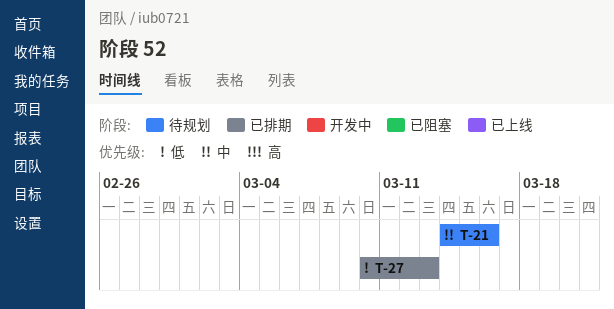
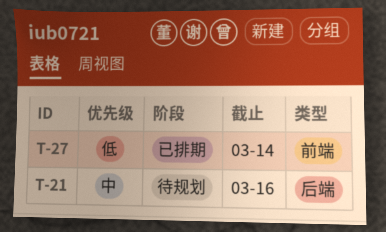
T-27, due: Mar 13 -> Mar 14

